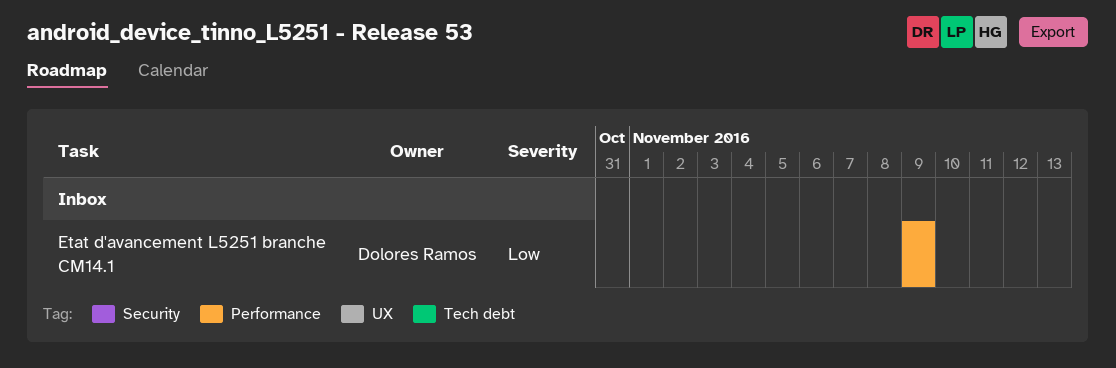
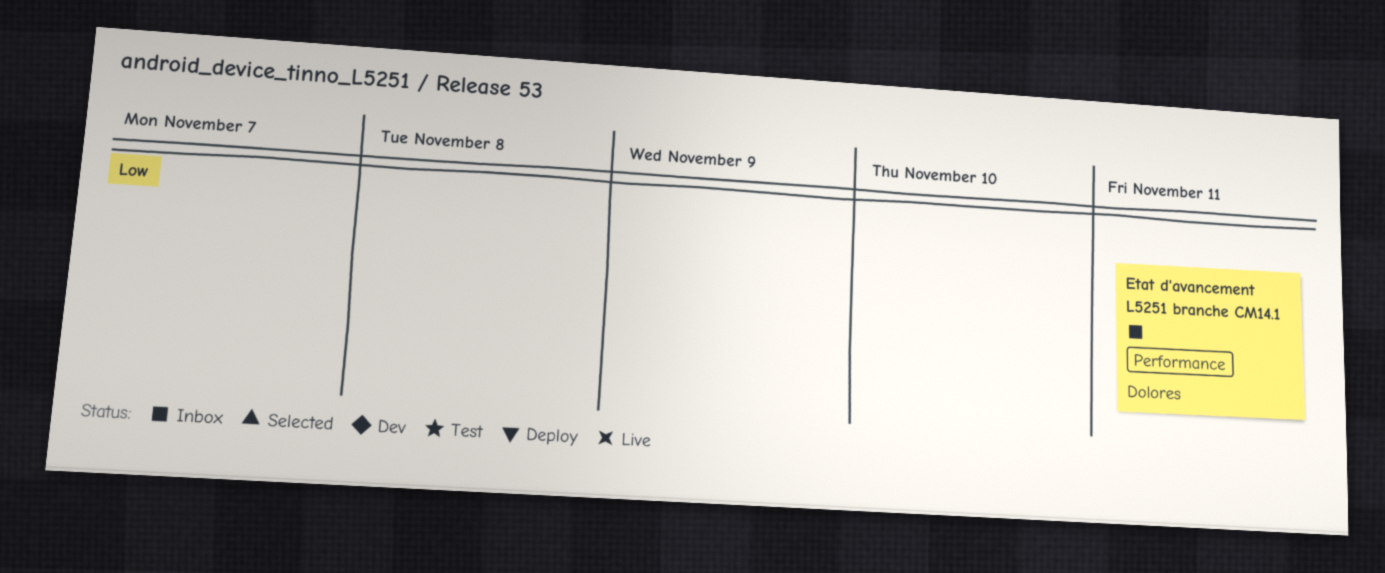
Etat d'avancement L5251 branche CM14.1, due: Nov 9 -> Nov 11

